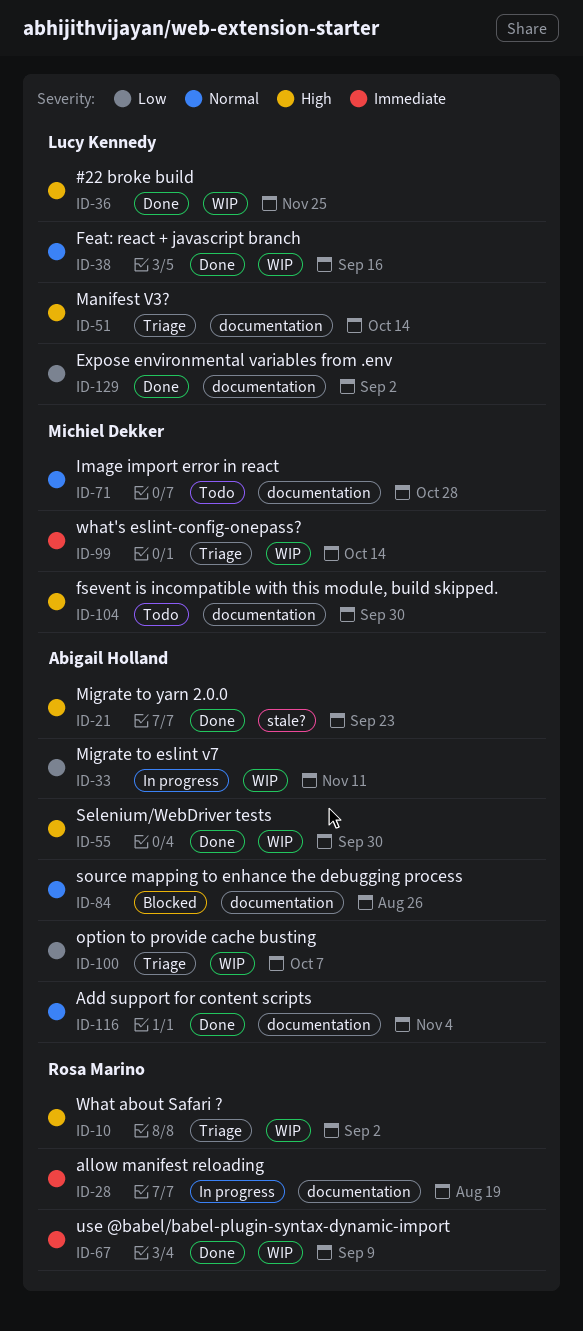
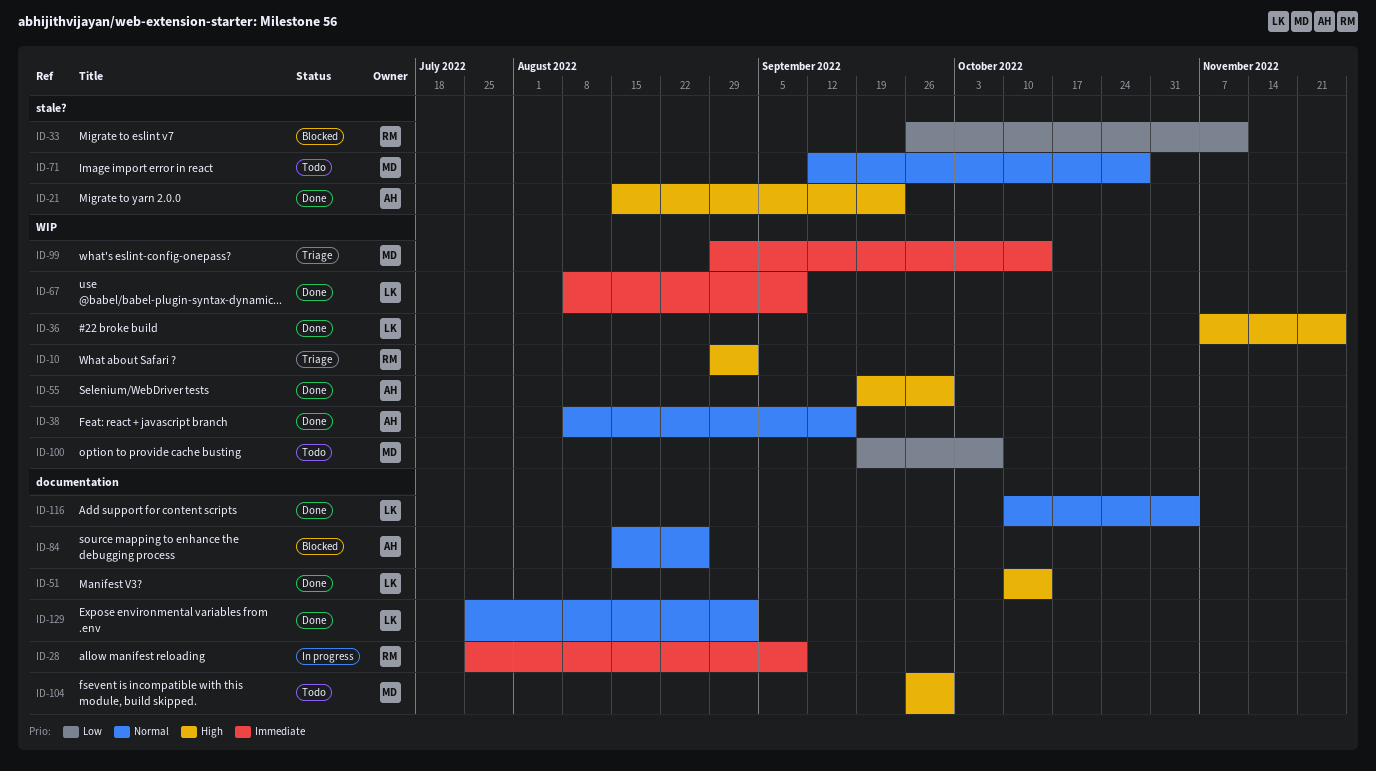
ID-28, due: Aug 19 -> Sep 9
ID-33, status: In progress -> Blocked
ID-33, owner: Abigail Holland -> Rosa Marino
ID-33, label: WIP -> stale?
ID-38, owner: Lucy Kennedy -> Abigail Holland
ID-51, status: Triage -> Done
ID-67, owner: Rosa Marino -> Lucy Kennedy
ID-71, label: documentation -> stale?
ID-100, status: Triage -> Todo
ID-100, owner: Abigail Holland -> Michiel Dekker
ID-116, owner: Abigail Holland -> Lucy Kennedy
ID-129, priority: Low -> Normal

